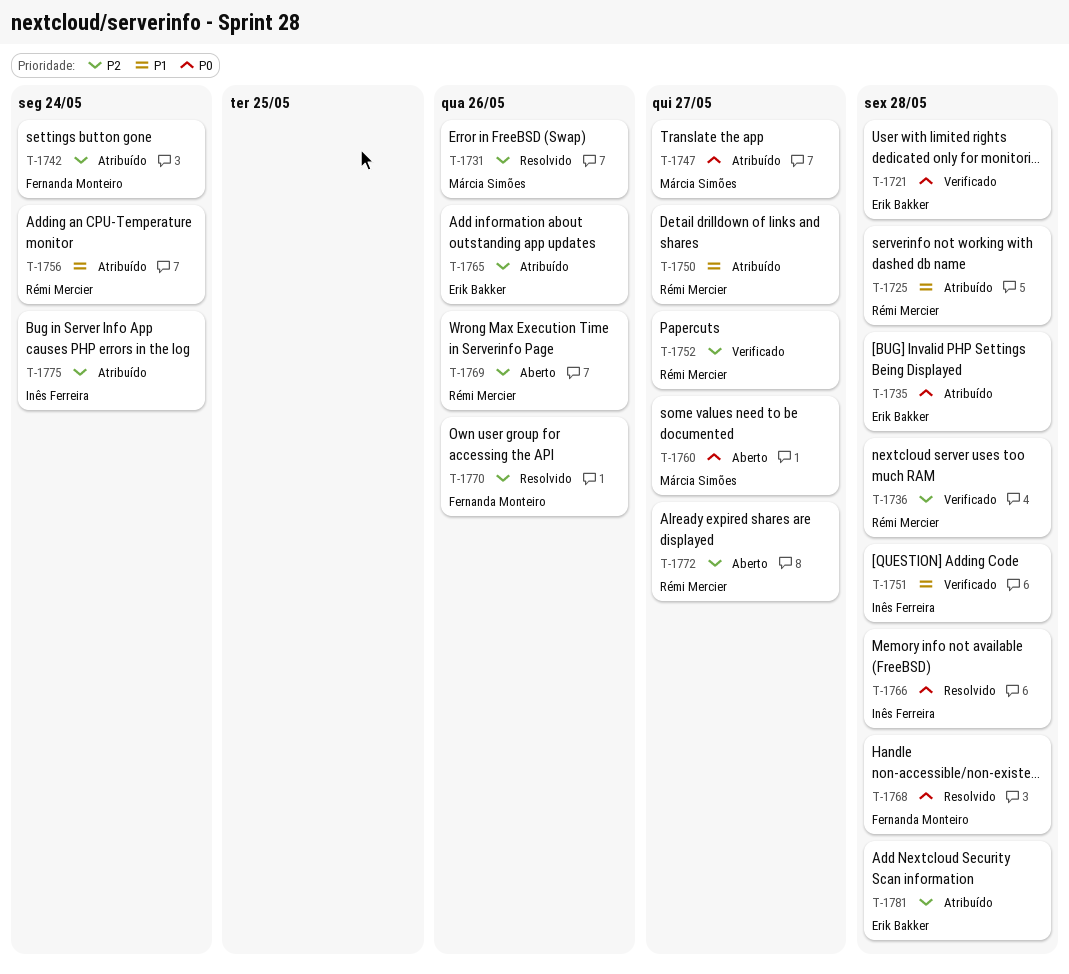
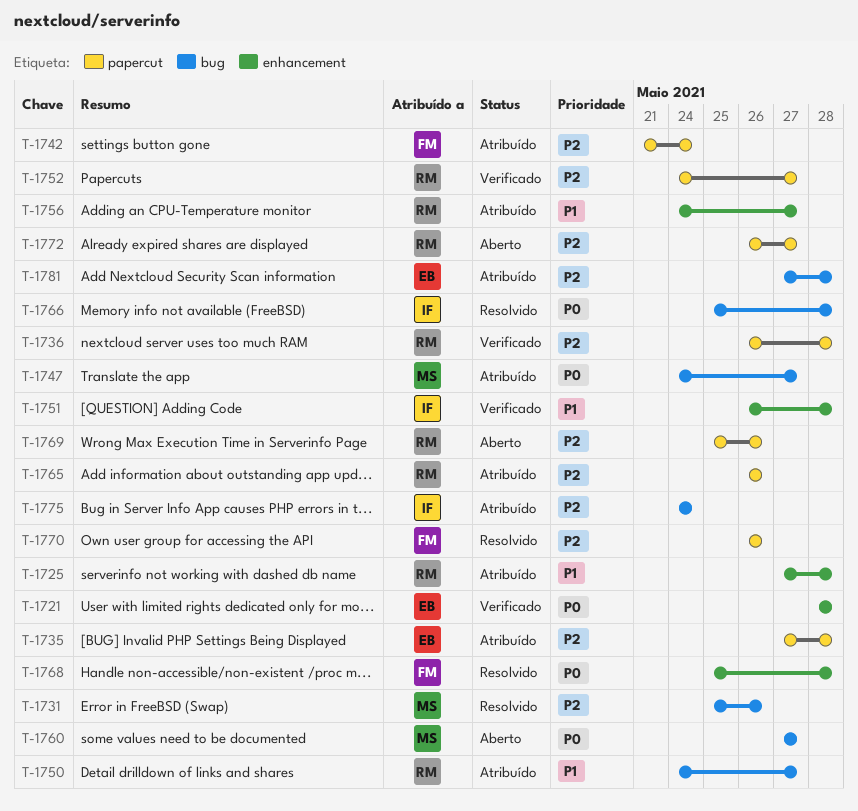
T-1735, priority: P0 -> P2
T-1756, due: May 24 -> May 27
T-1765, owner: Erik Bakker -> Rémi Mercier

